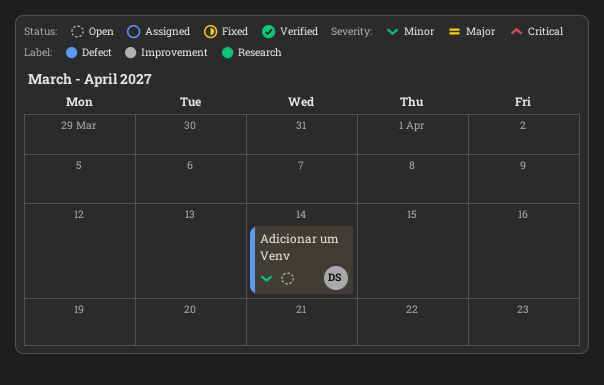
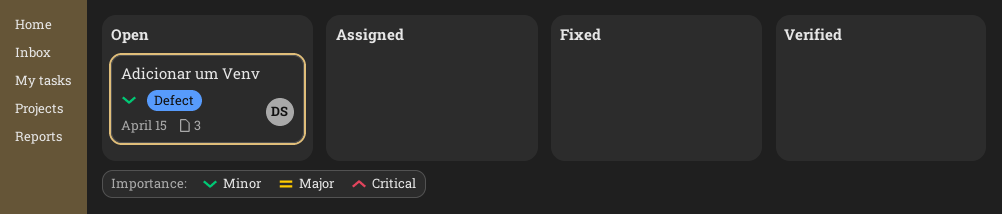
Adicionar um Venv, due: Apr 14 -> Apr 15

